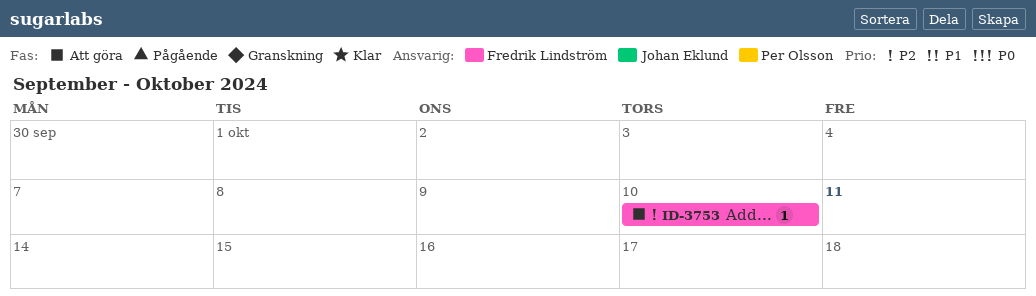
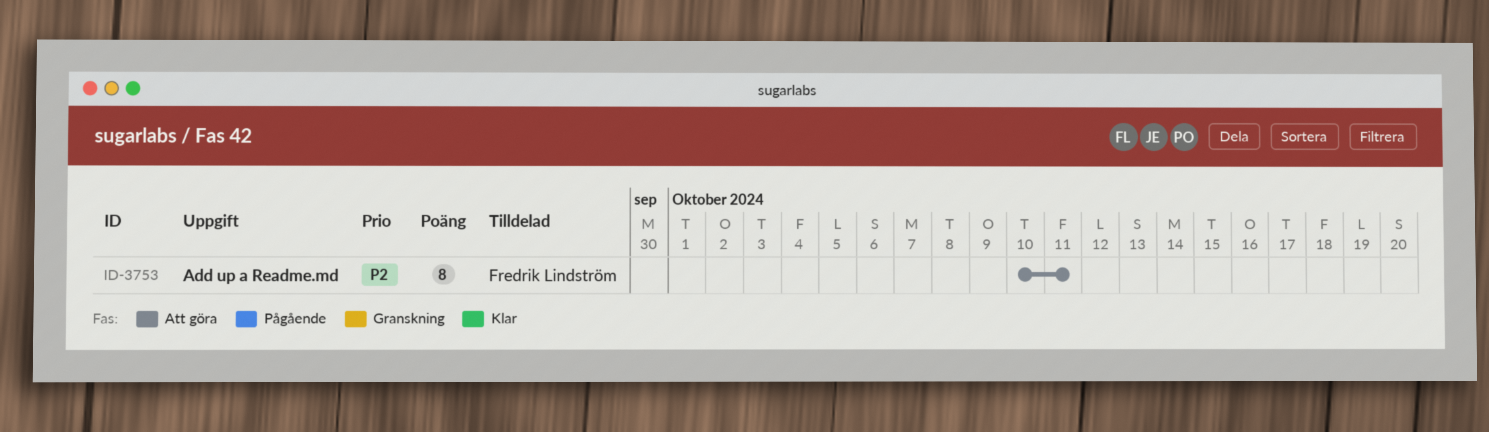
ID-3753, estimate: 1 -> 8
ID-3753, due: Oct 10 -> Oct 11

